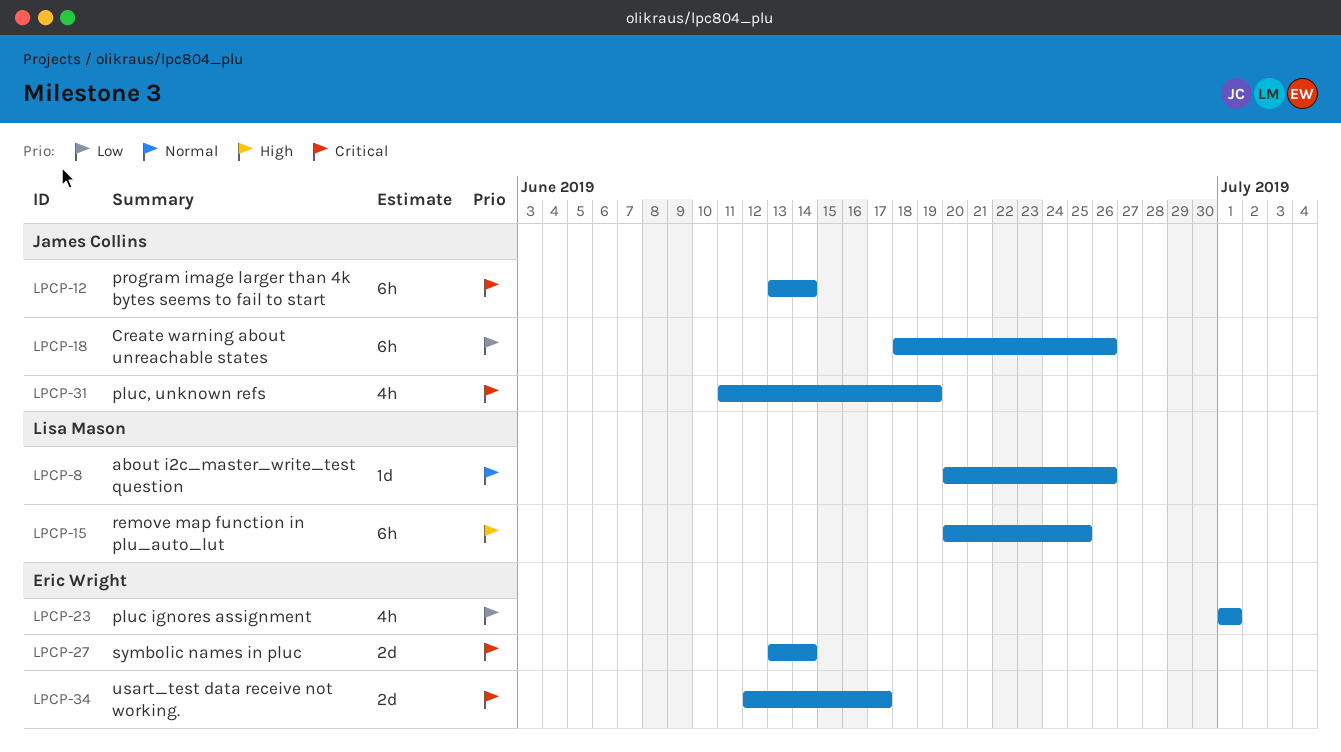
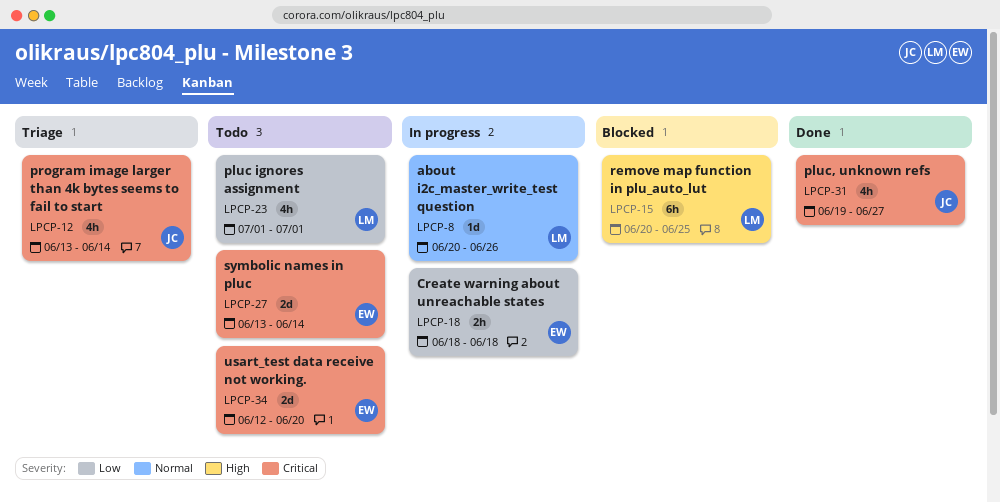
LPCP-12, estimate: 6h -> 4h
LPCP-18, owner: James Collins -> Eric Wright
LPCP-18, estimate: 6h -> 2h
LPCP-18, due: Jun 26 -> Jun 18
LPCP-23, owner: Eric Wright -> Lisa Mason
LPCP-31, start: Jun 11 -> Jun 19
LPCP-31, due: Jun 19 -> Jun 27
LPCP-34, due: Jun 17 -> Jun 20

